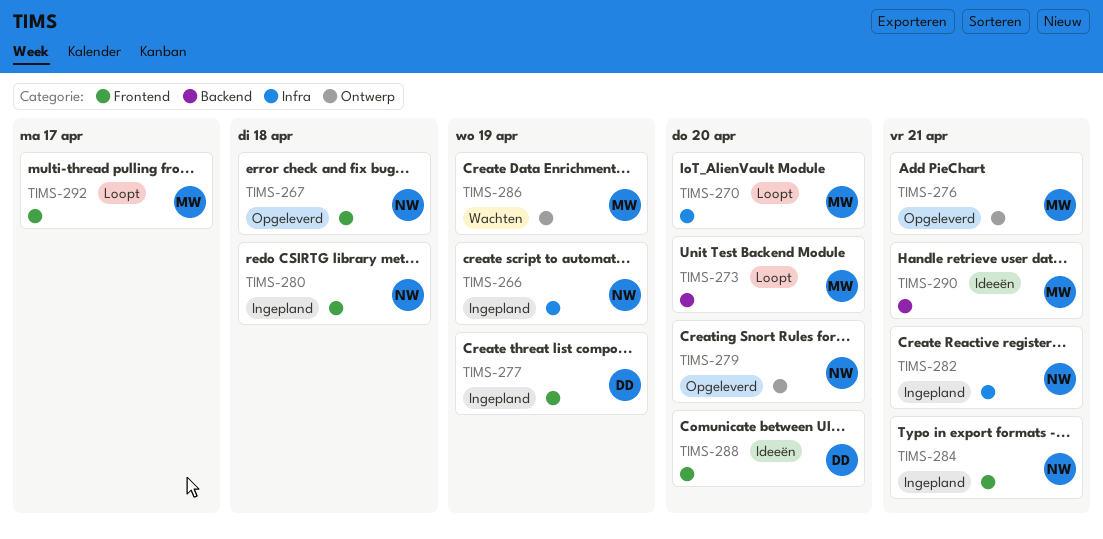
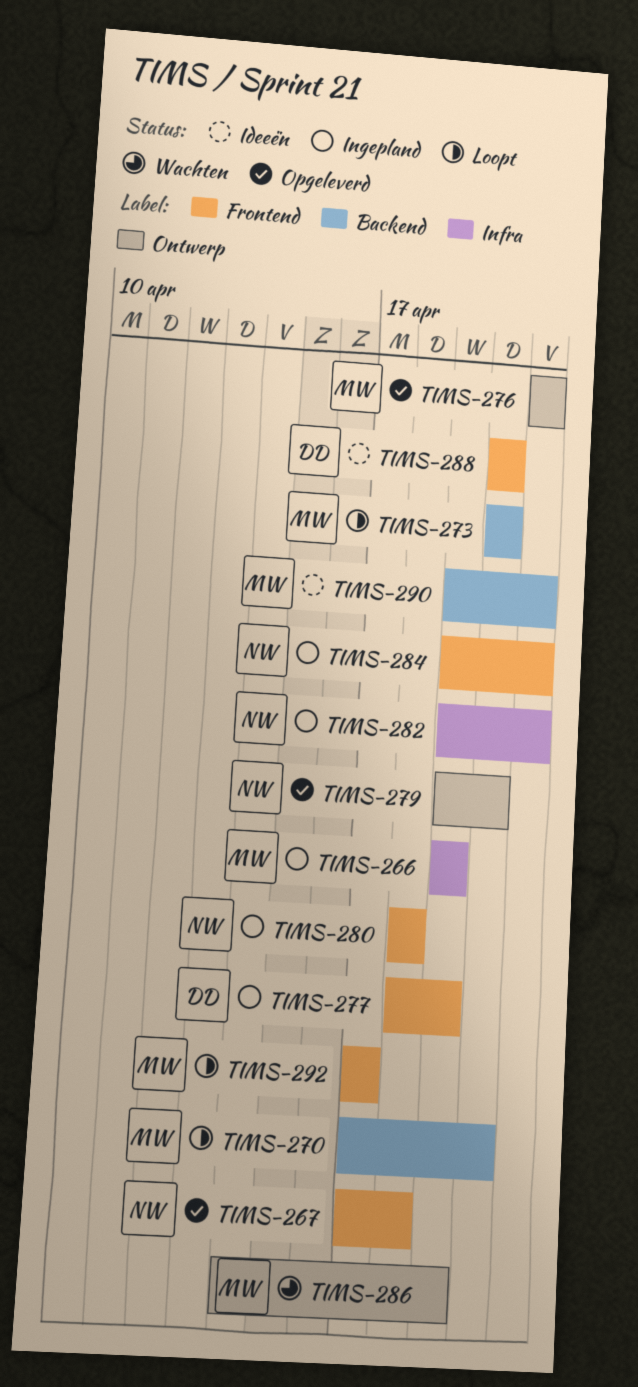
TIMS-266, owner: NW -> MW
TIMS-270, label: Infra -> Backend

